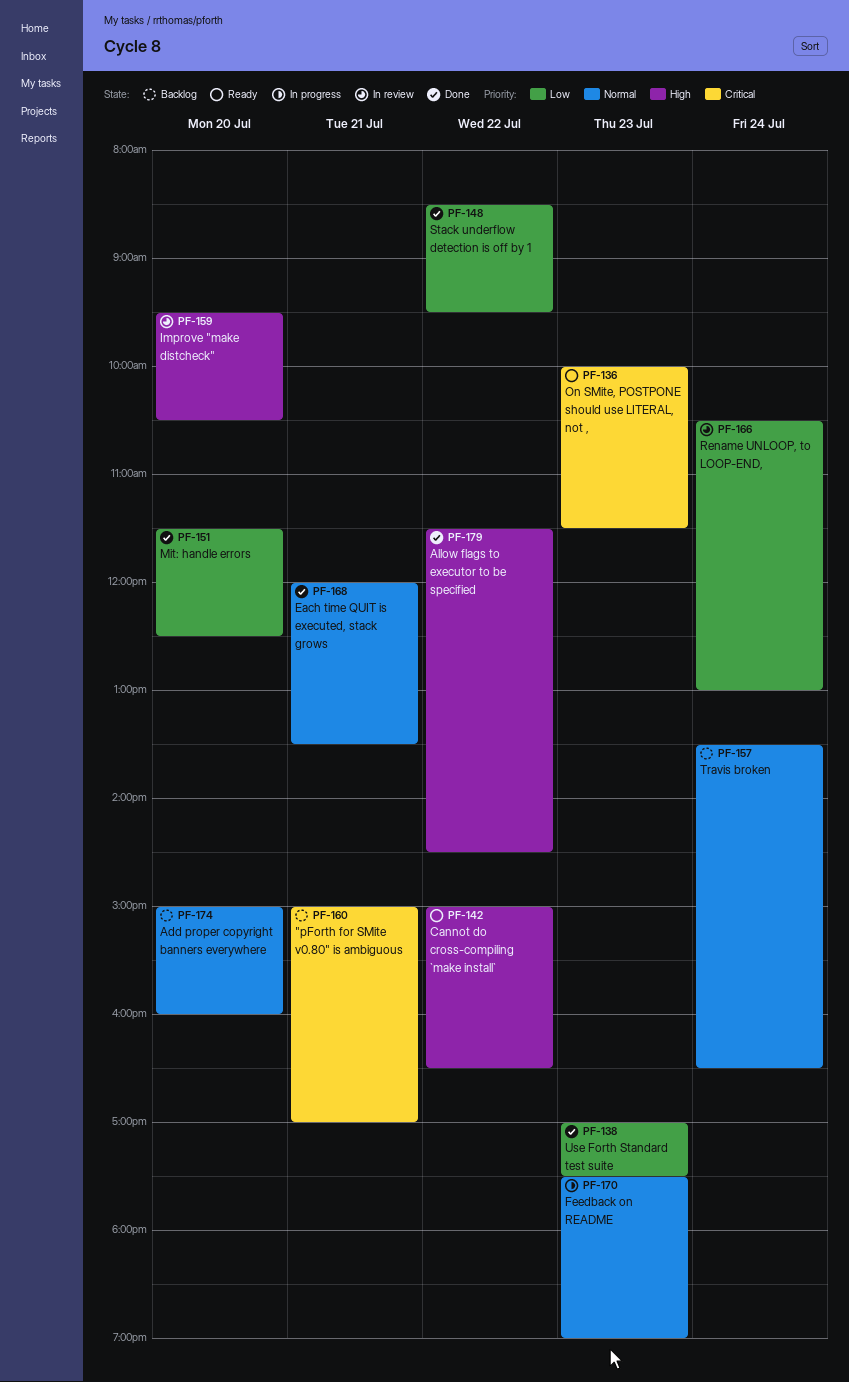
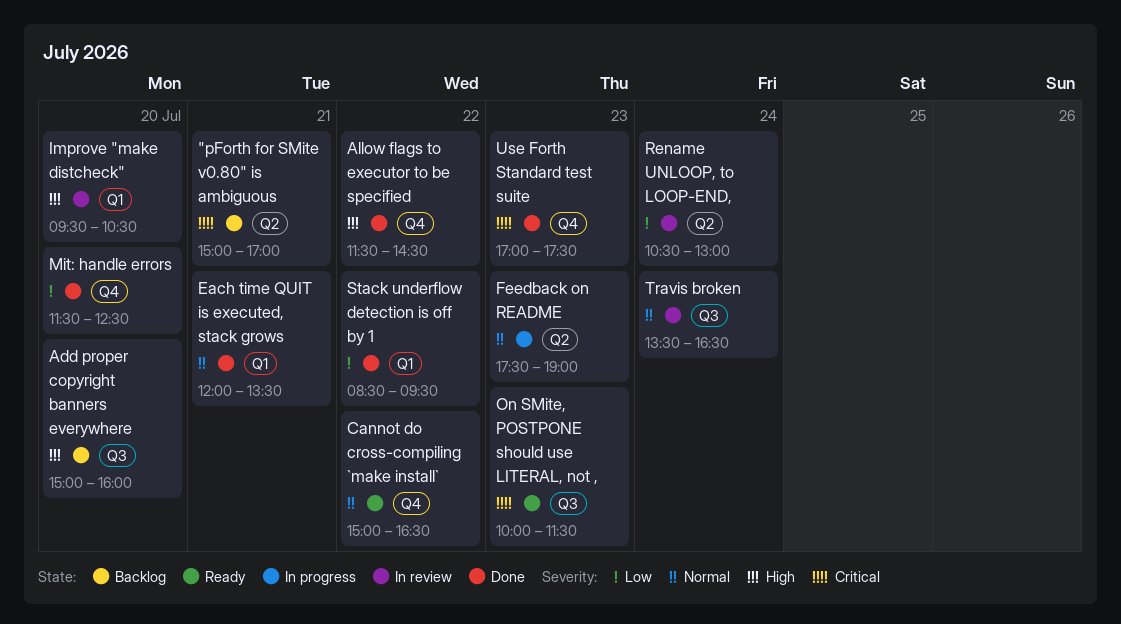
Add proper copyright banners everywhere, priority: Normal -> High
Cannot do cross-compiling `make install`, priority: High -> Normal
Travis broken, status: Backlog -> In review
Use Forth Standard test suite, priority: Low -> Critical

